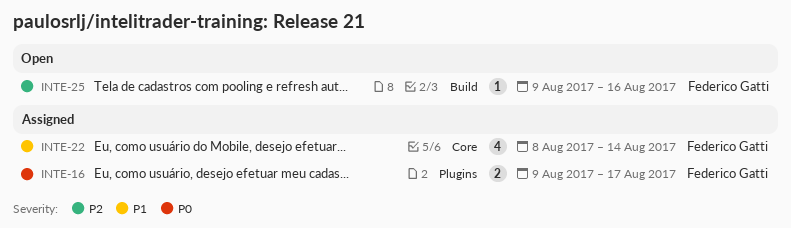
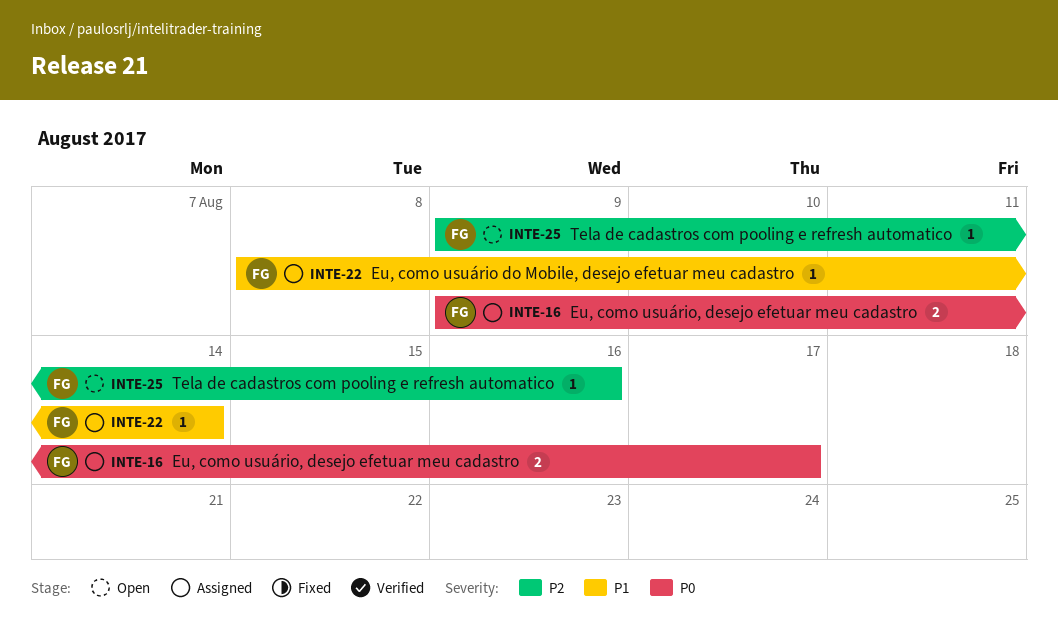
INTE-22, estimate: 4 -> 1

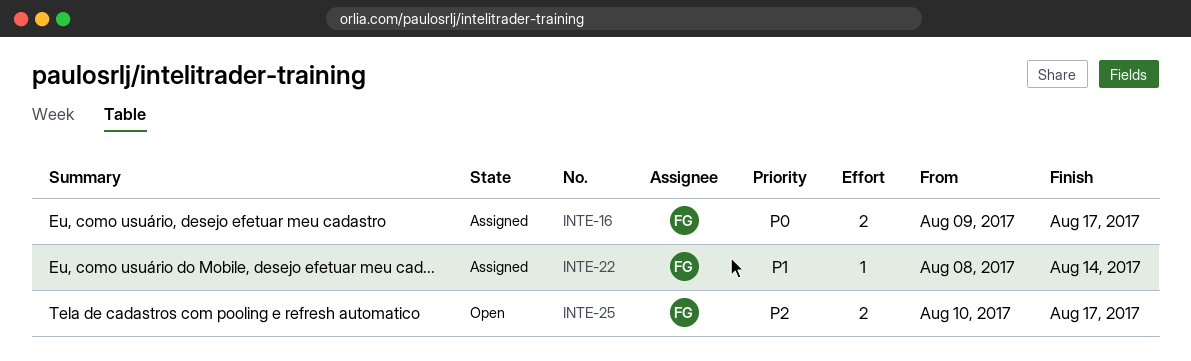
INTE-25, estimate: 1 -> 2
INTE-25, start: Aug 9 -> Aug 10
INTE-25, due: Aug 16 -> Aug 17

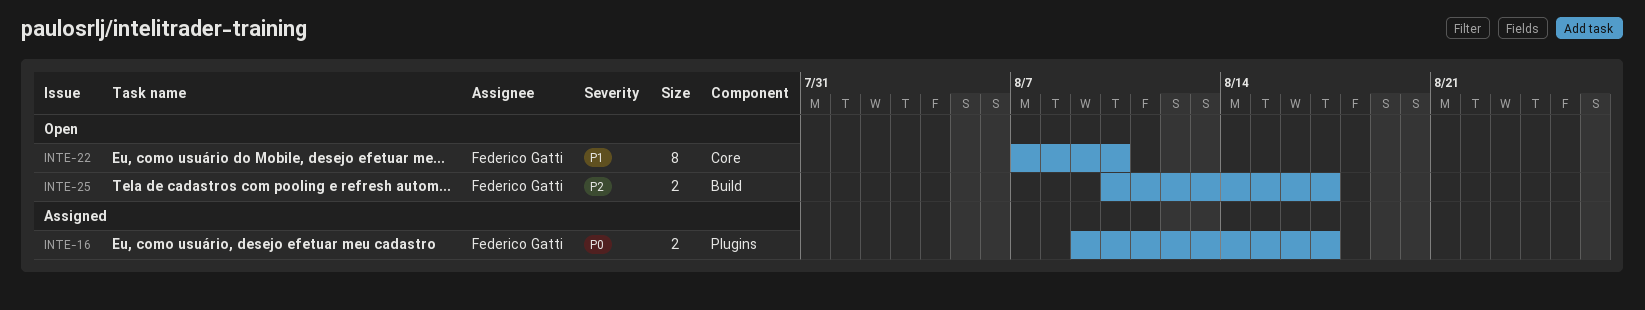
INTE-22, status: Assigned -> Open
INTE-22, estimate: 1 -> 8
INTE-22, start: Aug 8 -> Aug 7
INTE-22, due: Aug 14 -> Aug 10

